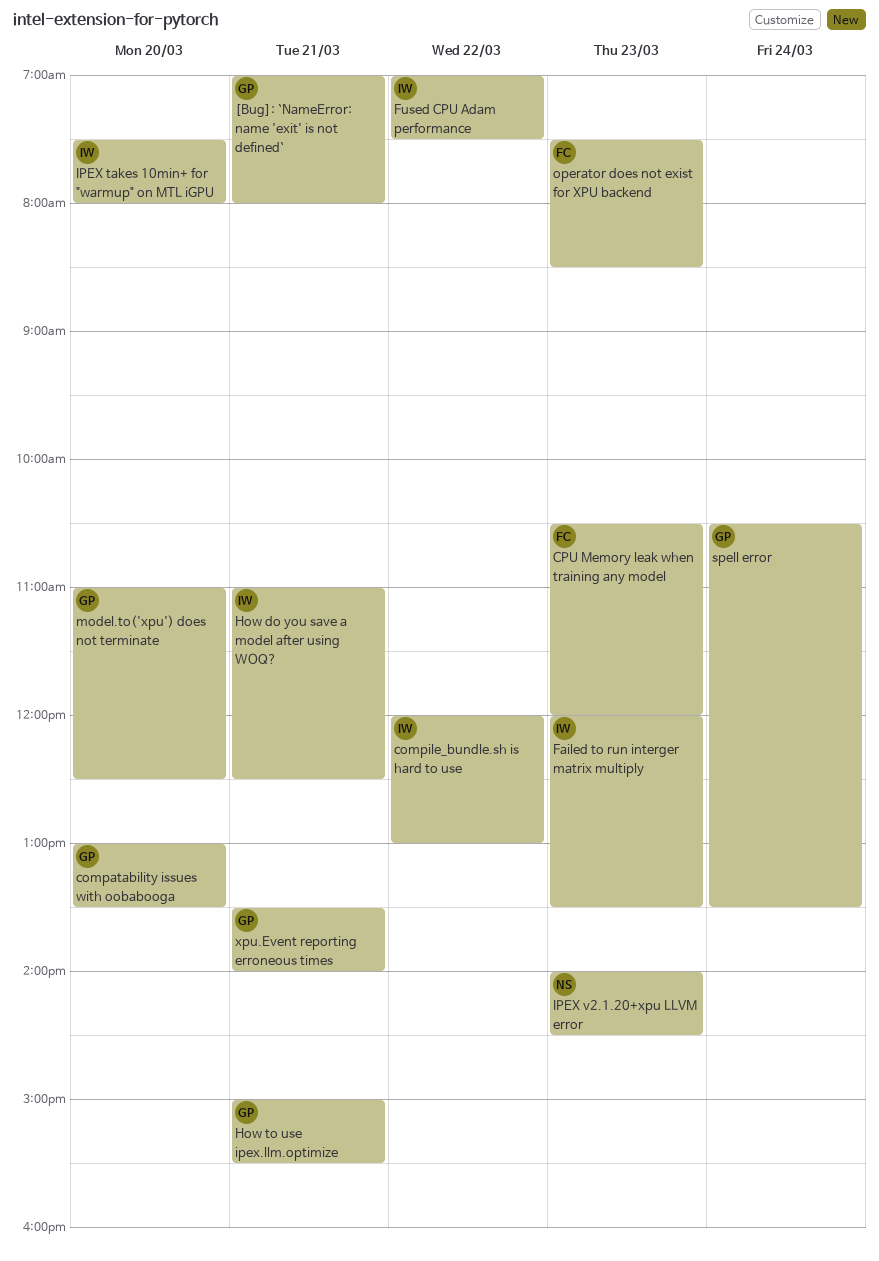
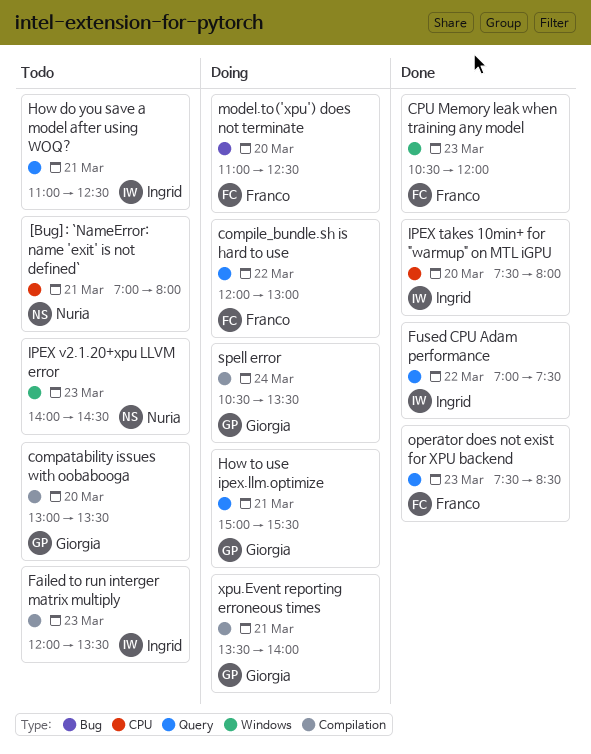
[Bug]: `NameError: name 'exit' is not defined`, owner: Giorgia -> Nuria
compile_bundle.sh is hard to use, owner: Ingrid -> Franco
model.to('xpu') does not terminate, owner: Giorgia -> Franco

